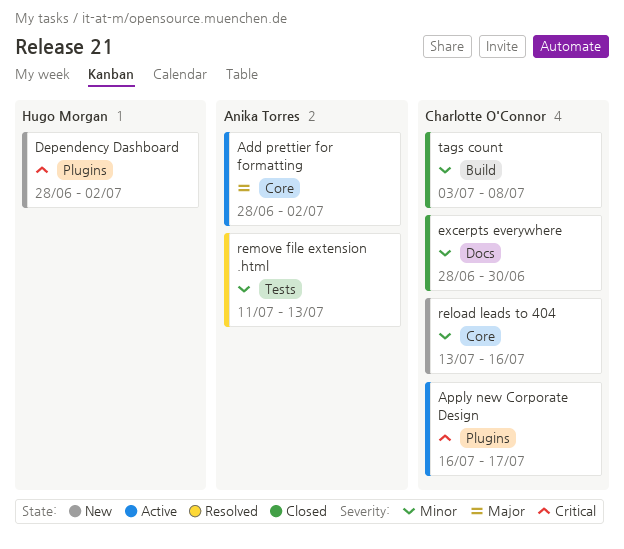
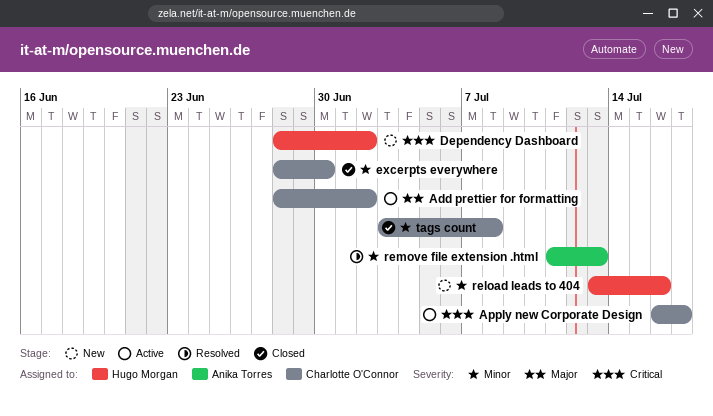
Add prettier for formatting, owner: Anika Torres -> Charlotte O'Connor
reload leads to 404, owner: Charlotte O'Connor -> Hugo Morgan

